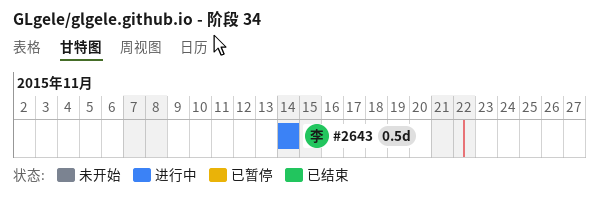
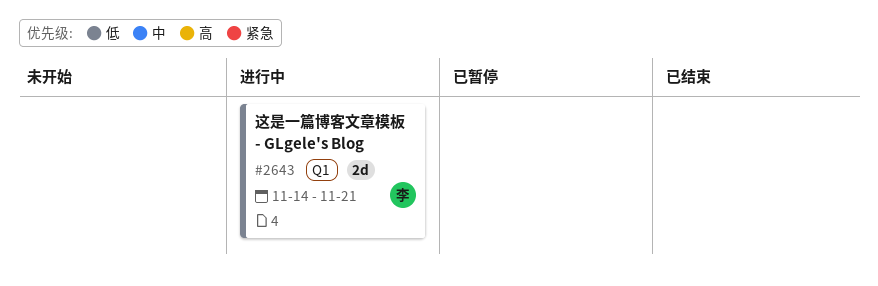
#2643, estimate: 0.5d -> 2d
#2643, due: Nov 14 -> Nov 21

